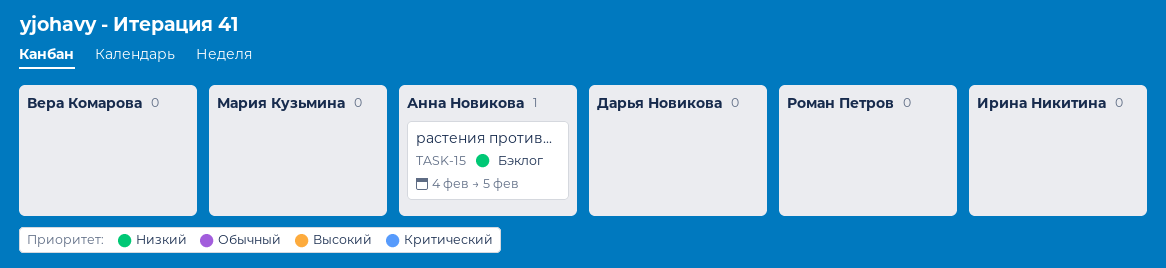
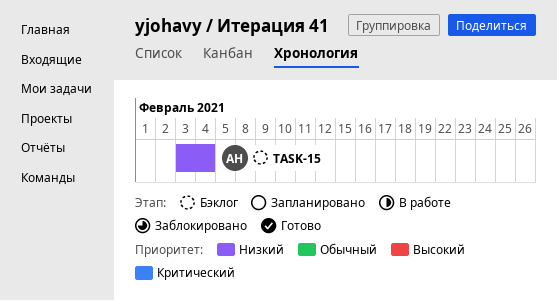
TASK-15, start: Feb 4 -> Feb 3
TASK-15, due: Feb 5 -> Feb 4

